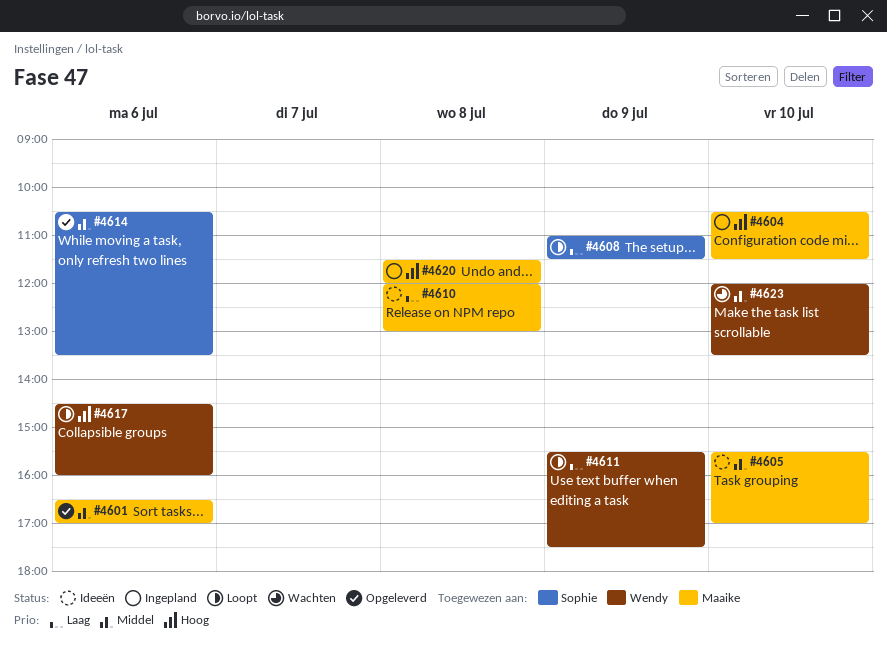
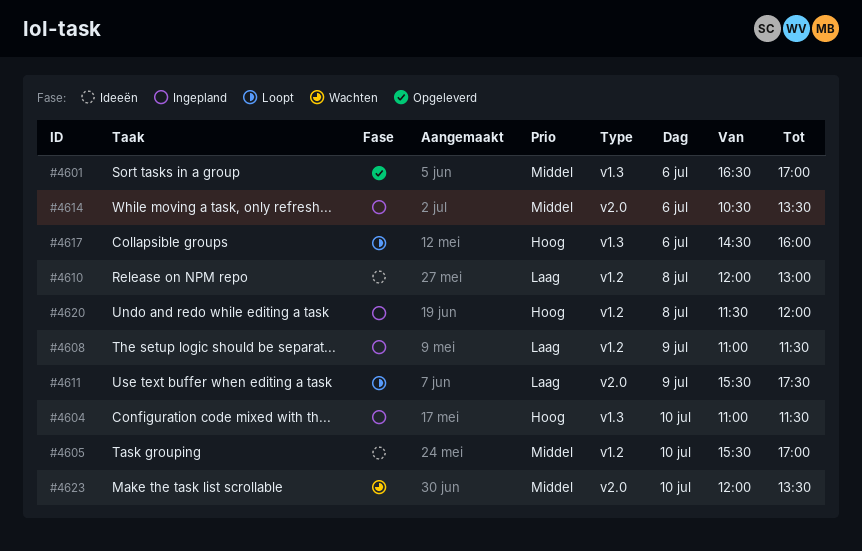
#4604, begins: 10:30 -> 11:00
#4608, status: Loopt -> Ingepland
#4614, status: Opgeleverd -> Ingepland

